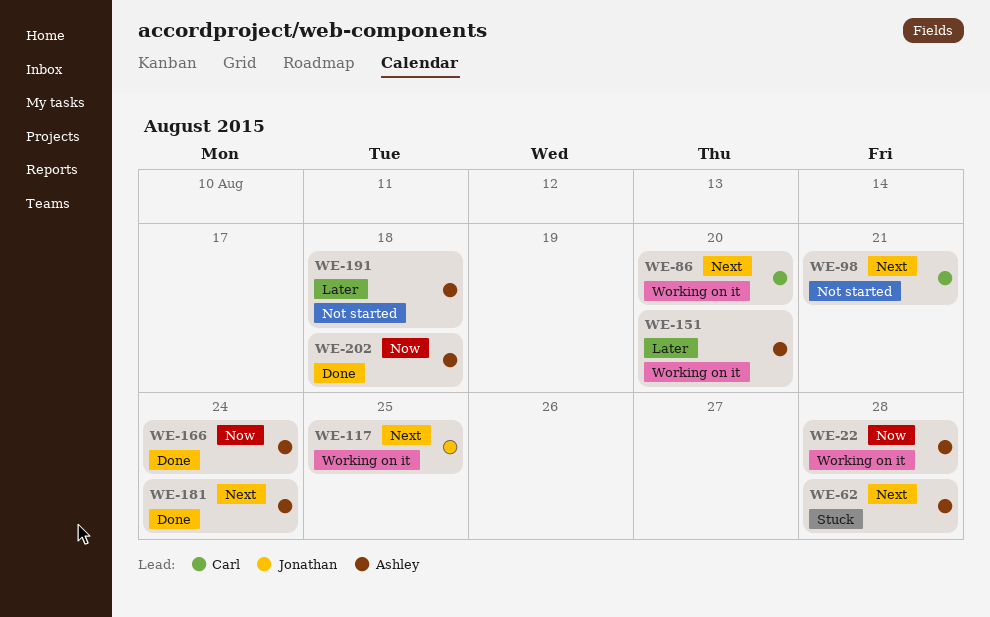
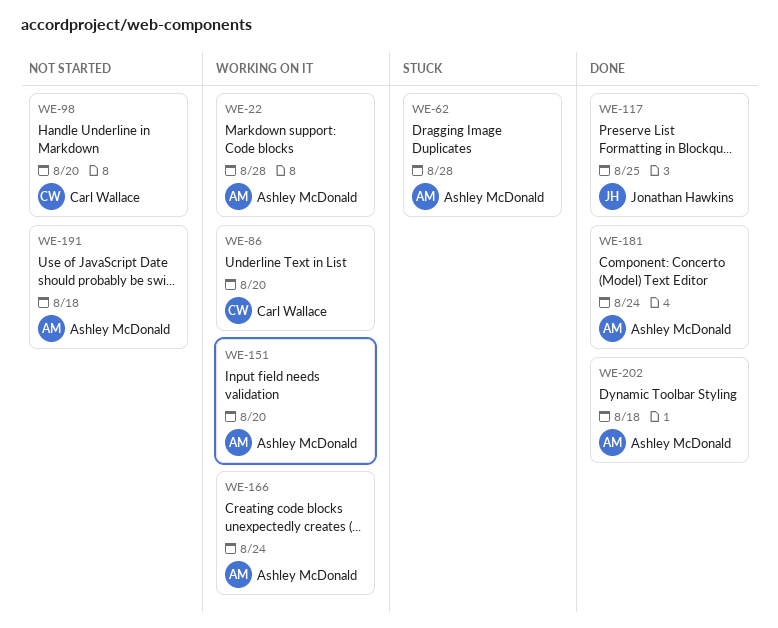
WE-98, due: Aug 21 -> Aug 20
WE-117, status: Working on it -> Done
WE-166, status: Done -> Working on it

